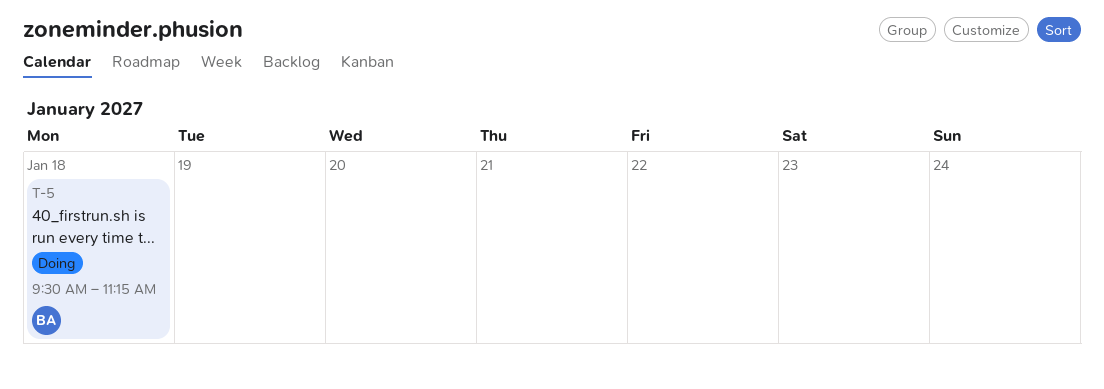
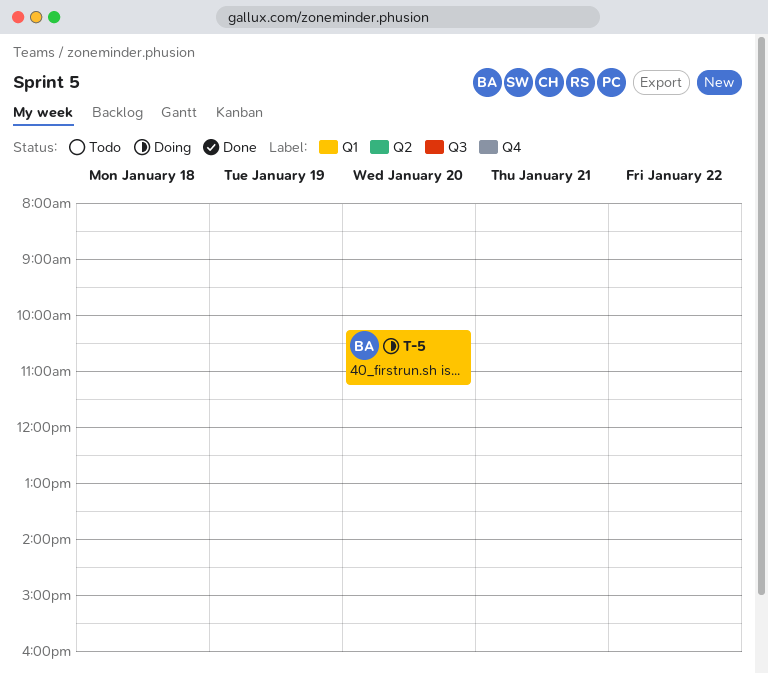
T-5, day: Jan 18 -> Jan 20
T-5, begins: 09:30 -> 10:15

